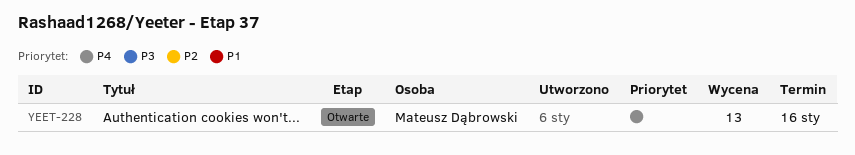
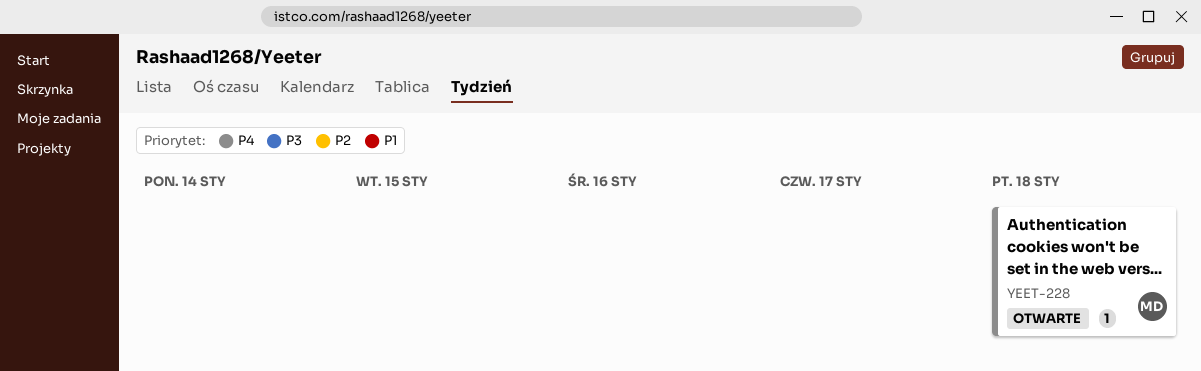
YEET-228, estimate: 13 -> 1
YEET-228, due: Jan 16 -> Jan 18

